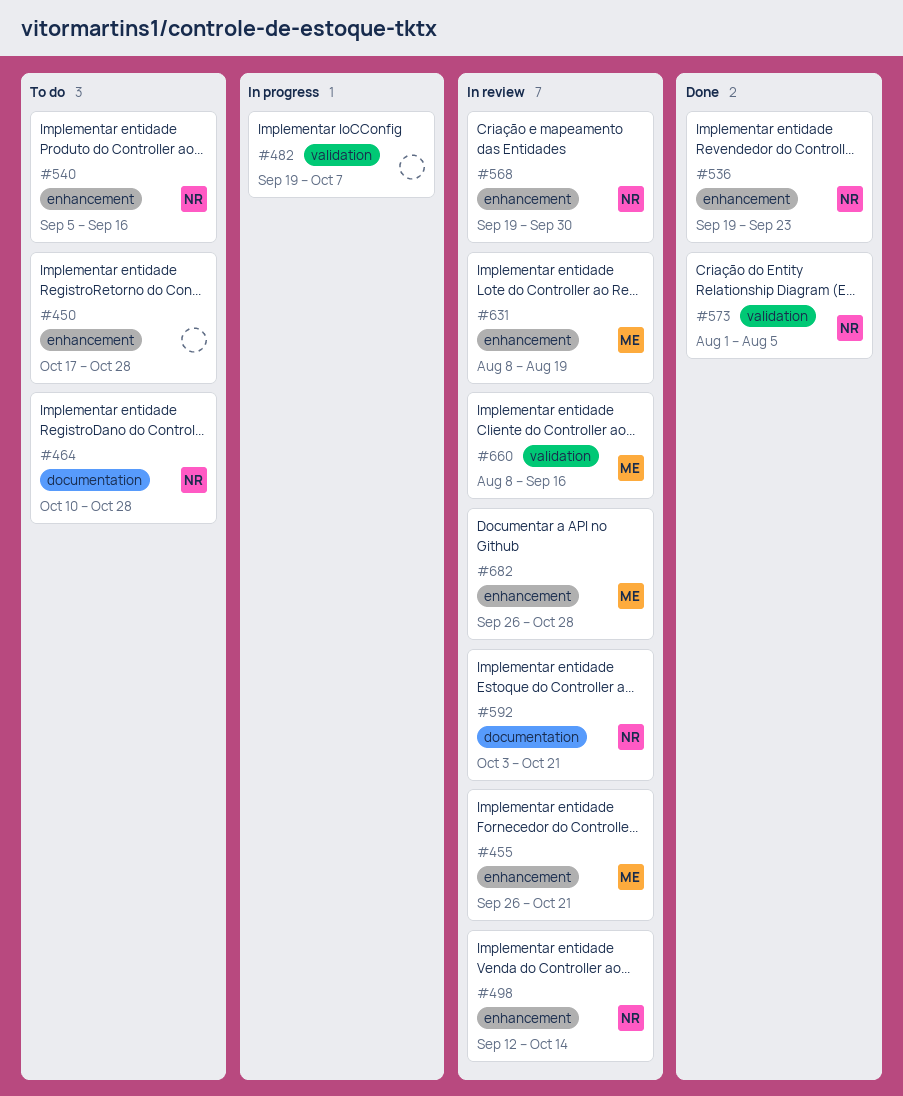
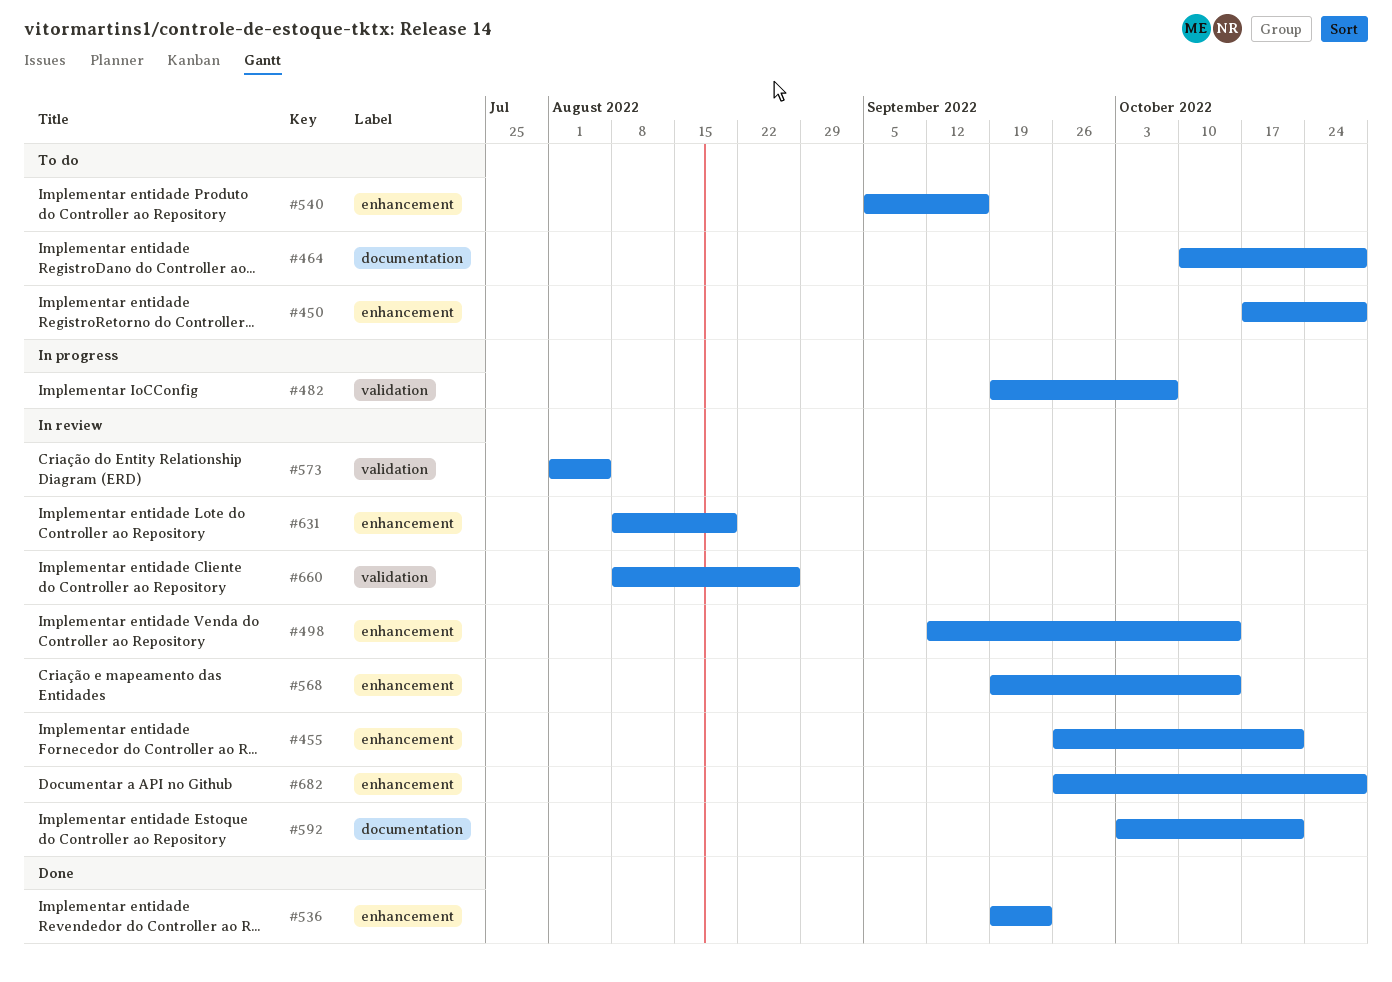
#568, due: Sep 30 -> Oct 14
#573, status: Done -> In review
#660, due: Sep 16 -> Aug 26

